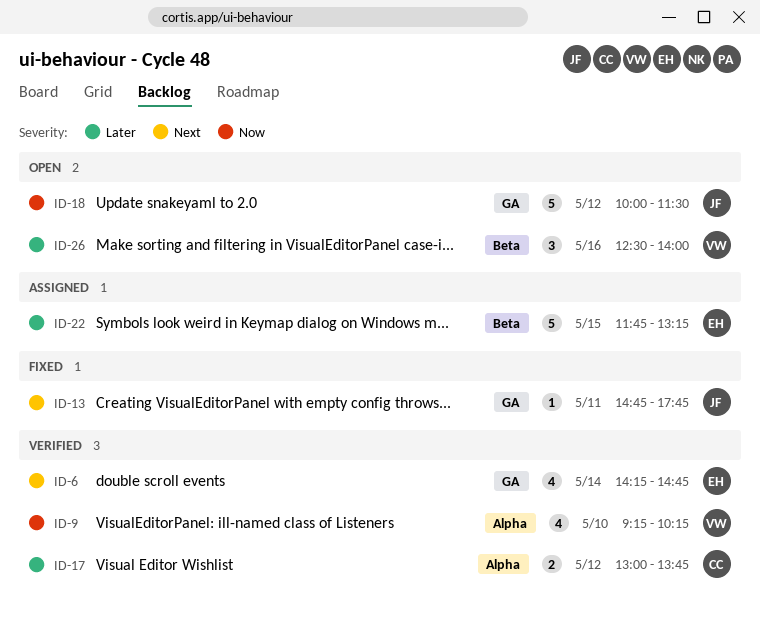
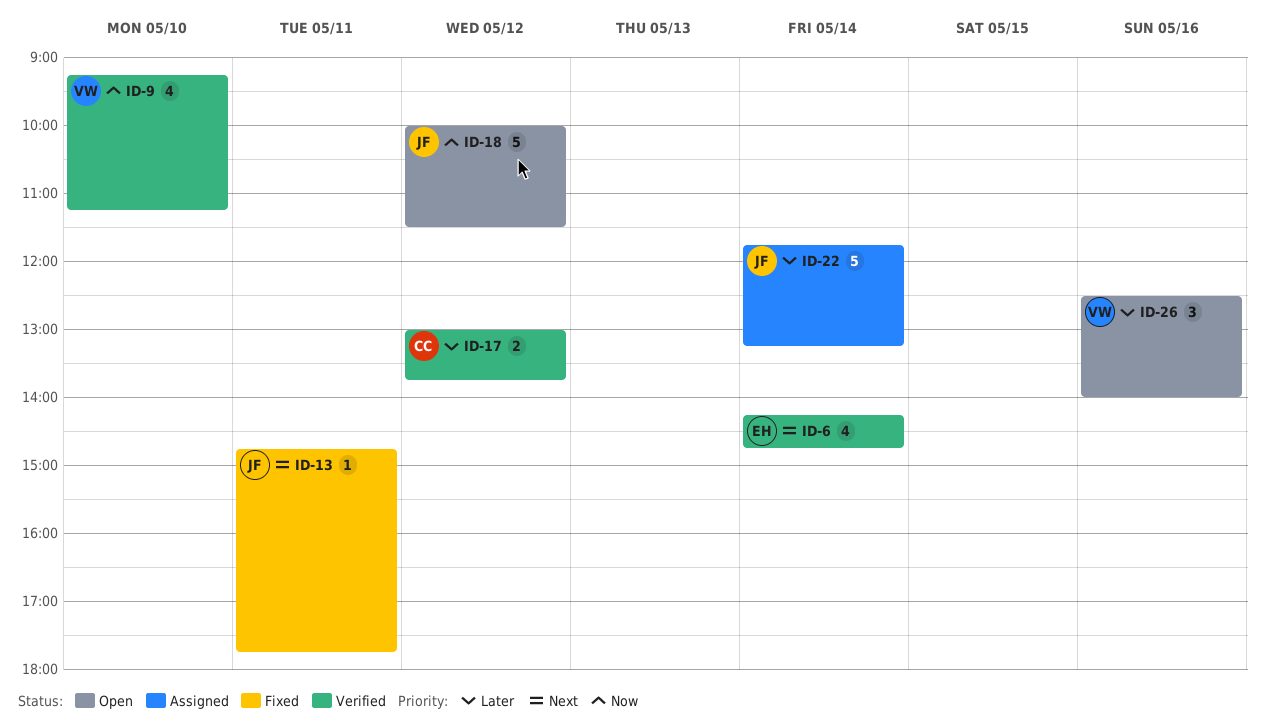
ID-9, ends: 10:15 -> 11:15
ID-22, owner: EH -> JF
ID-22, day: May 15 -> May 14

